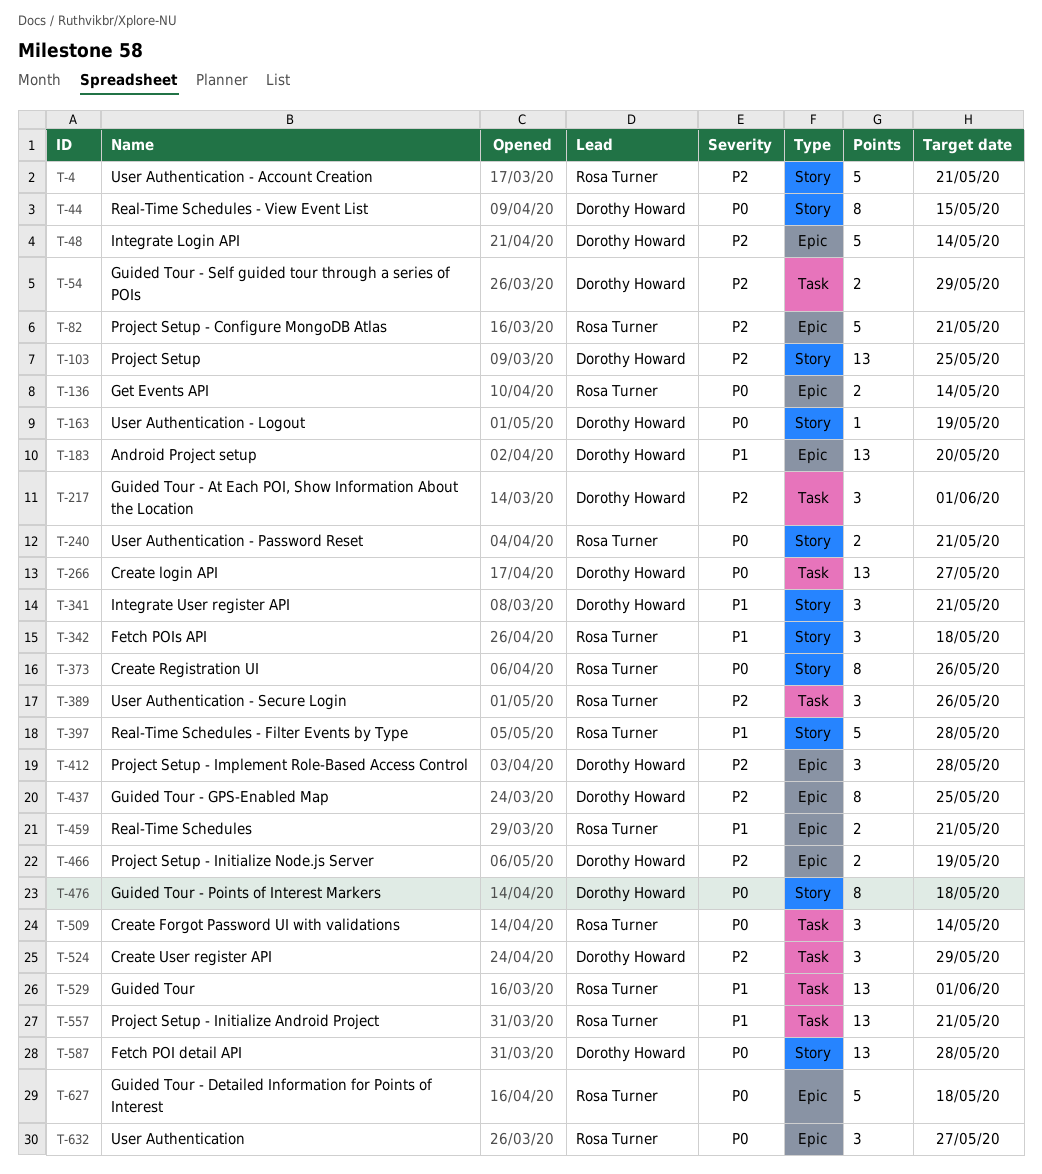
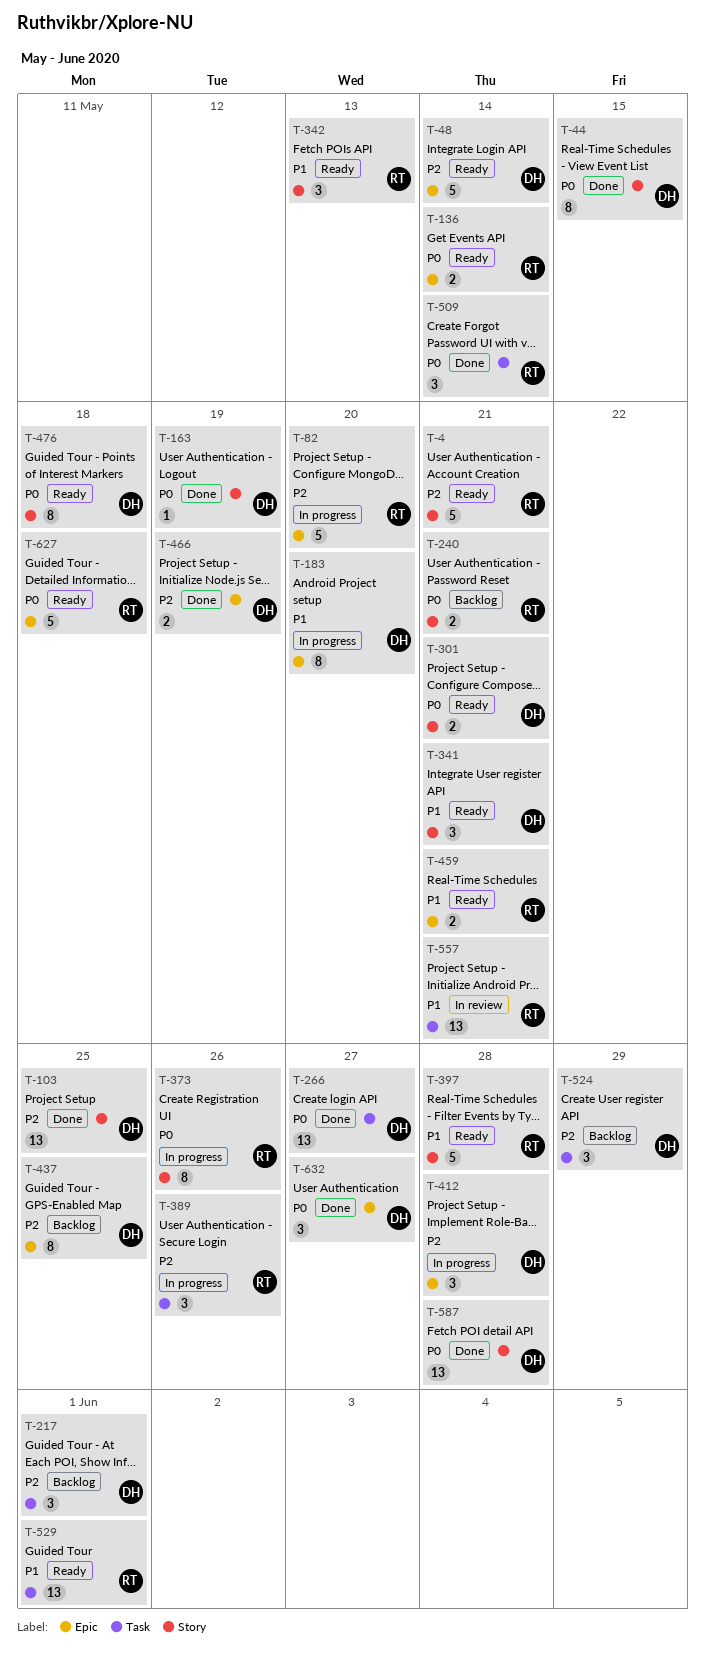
T-54: present -> none
T-82, due: May 21 -> May 20
T-183, estimate: 13 -> 8
T-301: none -> present
T-342, due: May 18 -> May 13
T-632, owner: Rosa Turner -> Dorothy Howard

